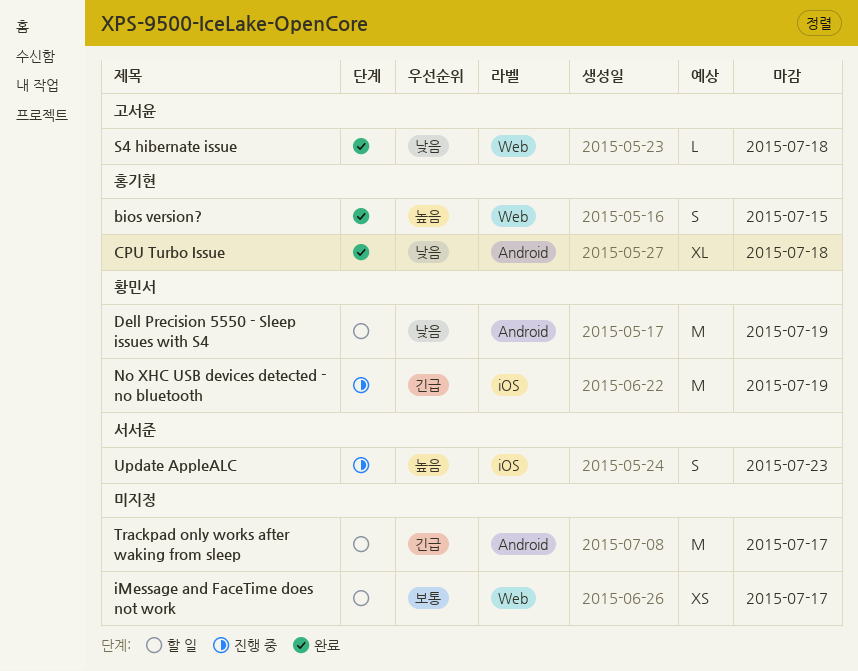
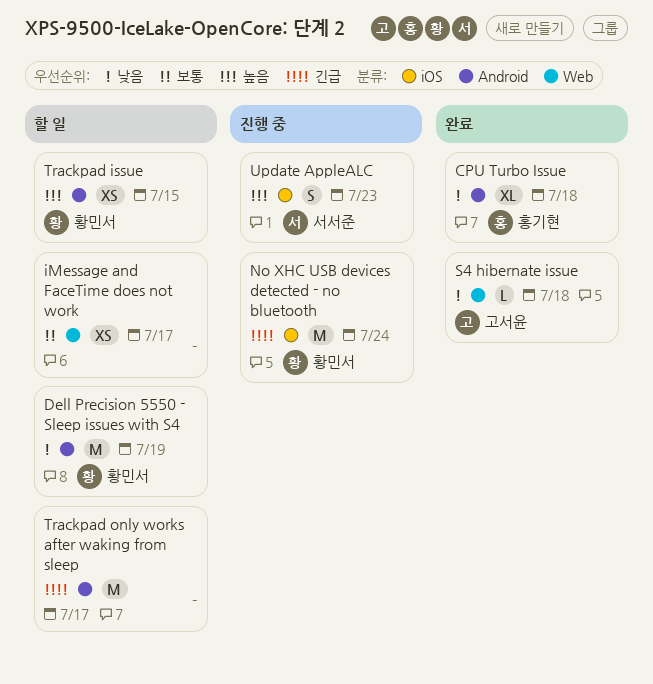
bios version?: present -> none
No XHC USB devices detected - no bluetooth, due: Jul 19 -> Jul 24
Trackpad issue: none -> present

